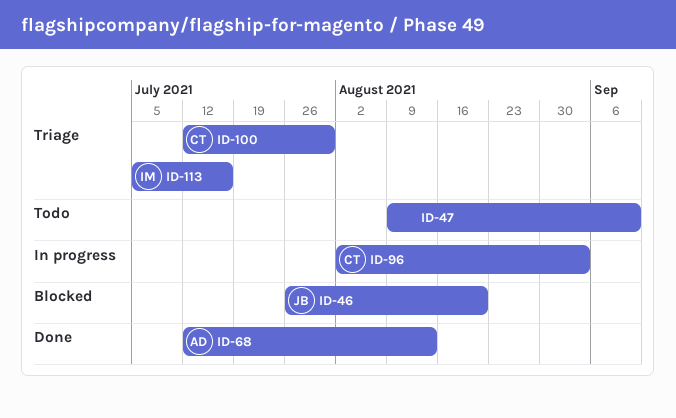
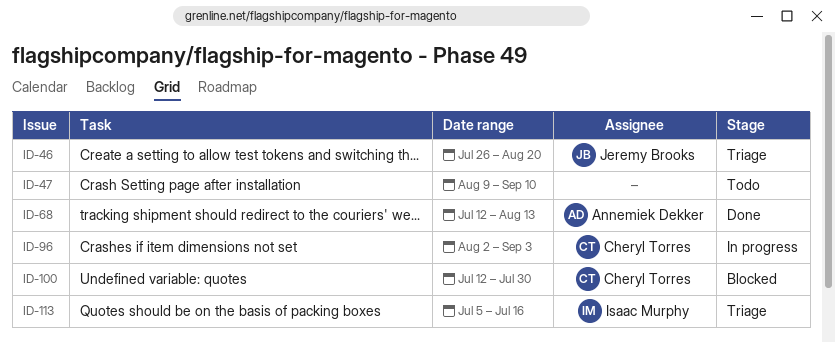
ID-46, status: Blocked -> Triage
ID-100, status: Triage -> Blocked

